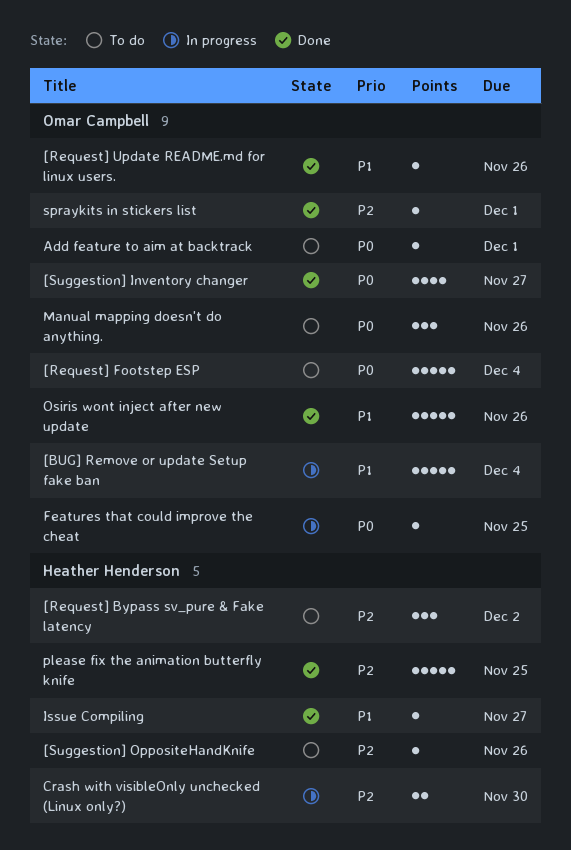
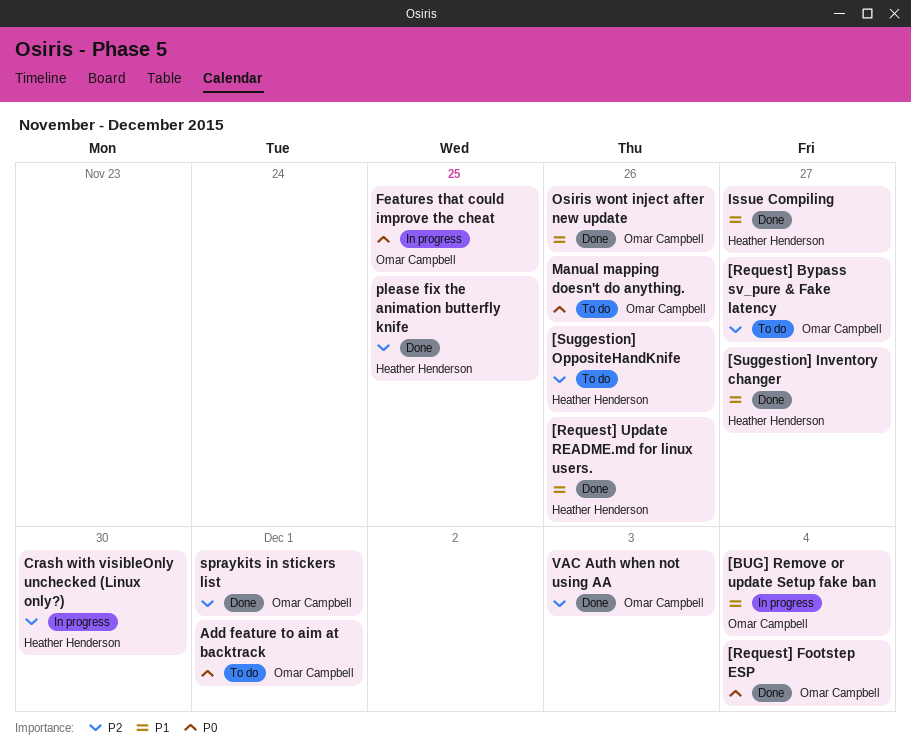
[Request] Bypass sv_pure & Fake latency, owner: Heather Henderson -> Omar Campbell
[Request] Bypass sv_pure & Fake latency, due: Dec 2 -> Nov 27
[Request] Footstep ESP, status: To do -> Done
[Request] Update README.md for linux users., owner: Omar Campbell -> Heather Henderson
[Suggestion] Inventory changer, owner: Omar Campbell -> Heather Henderson
[Suggestion] Inventory changer, priority: P0 -> P1
VAC Auth when not using AA: none -> present

